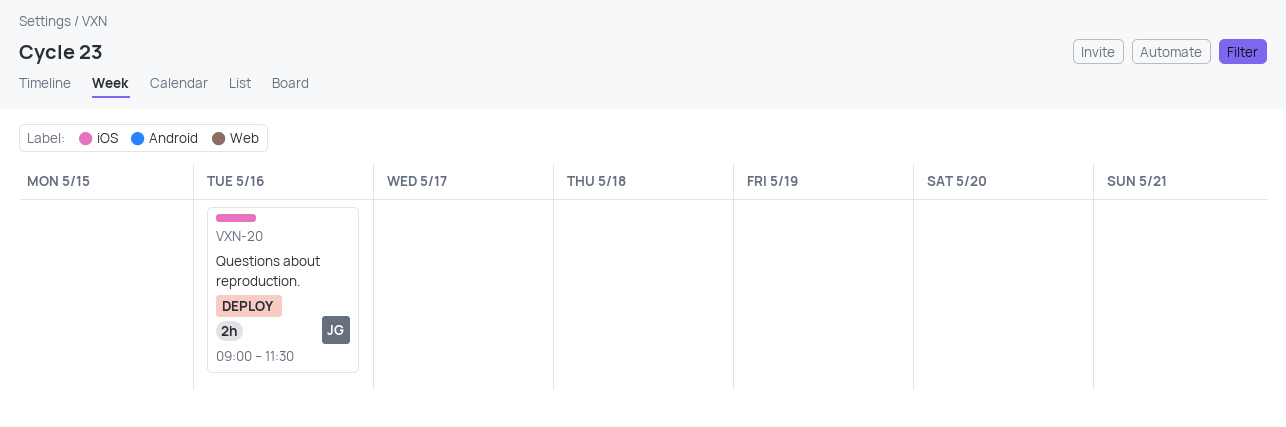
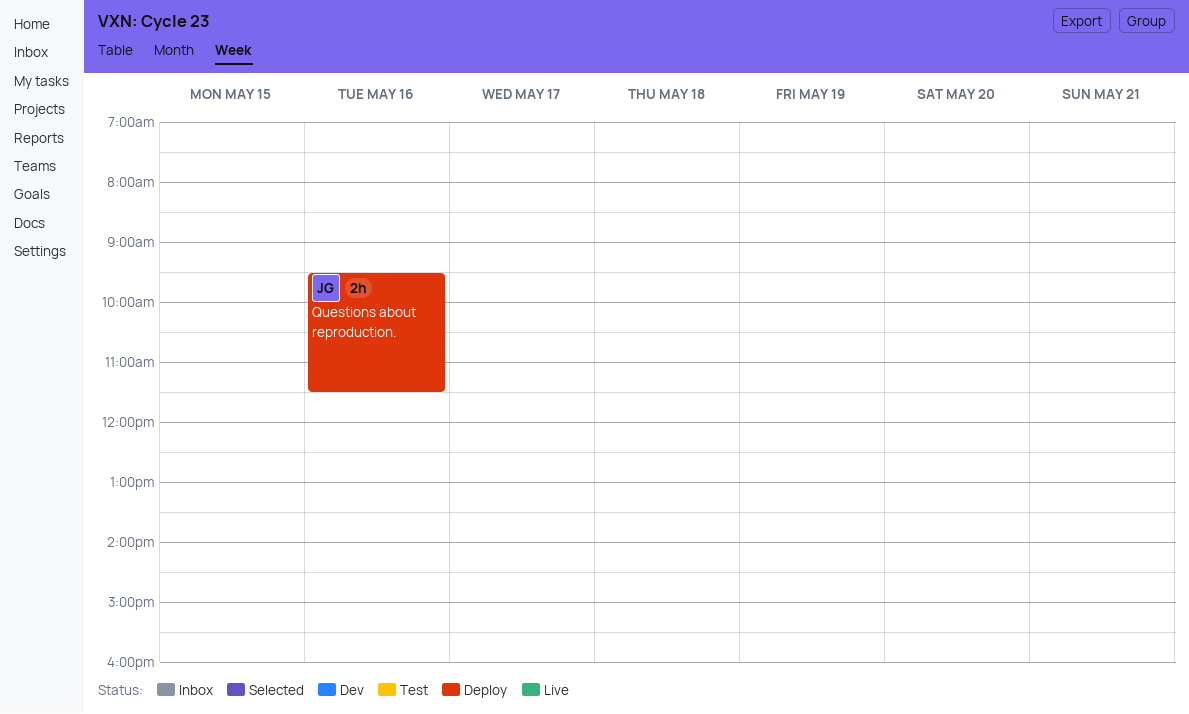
Questions about reproduction., begins: 09:00 -> 09:30

